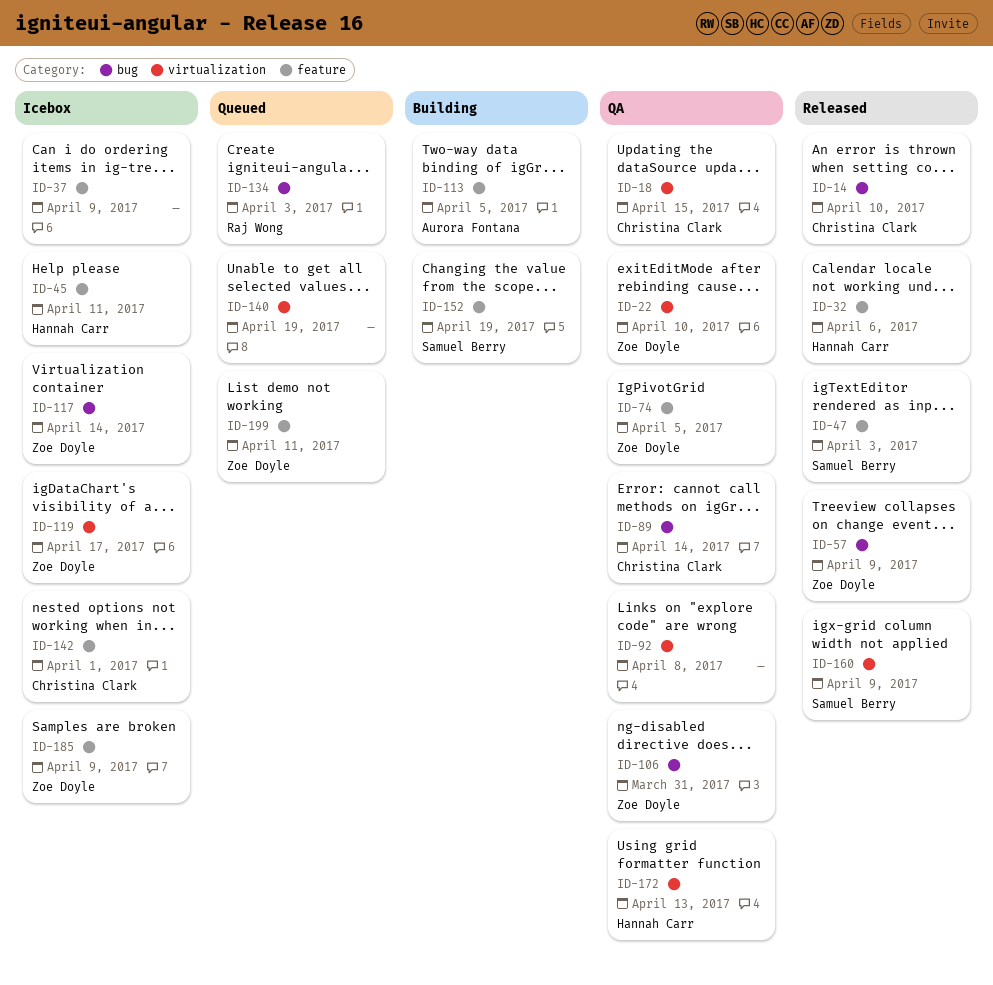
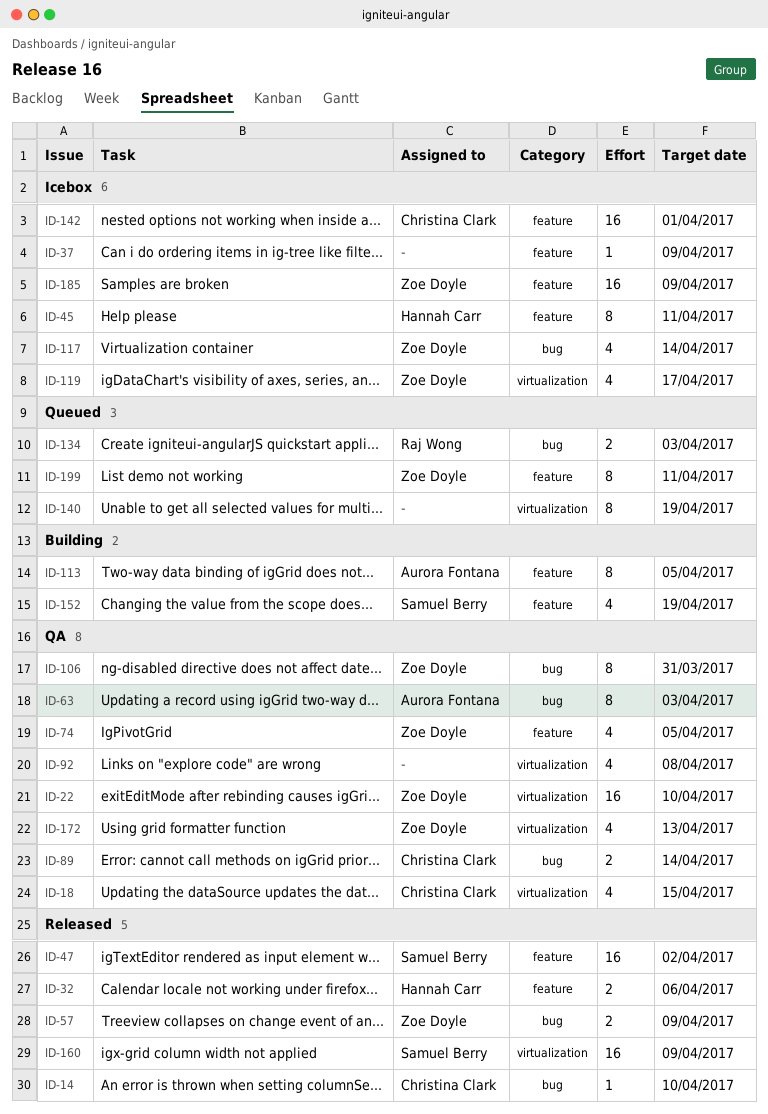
ID-47, due: Apr 3 -> Apr 2
ID-63: none -> present
ID-172, owner: Hannah Carr -> Zoe Doyle

